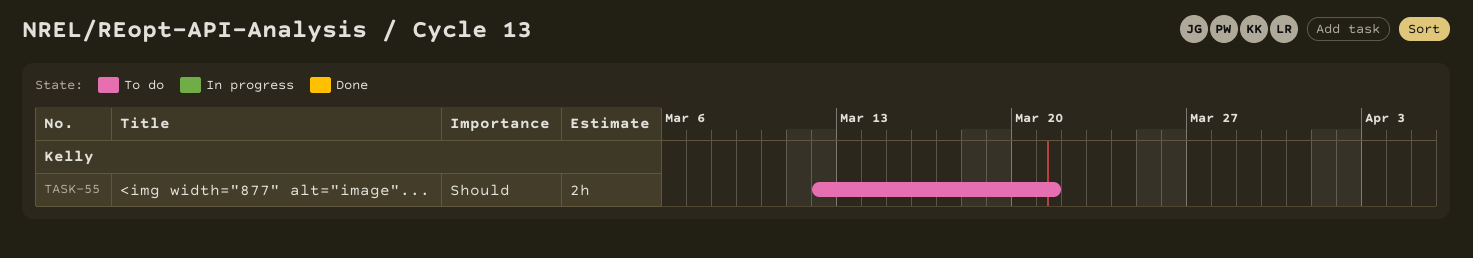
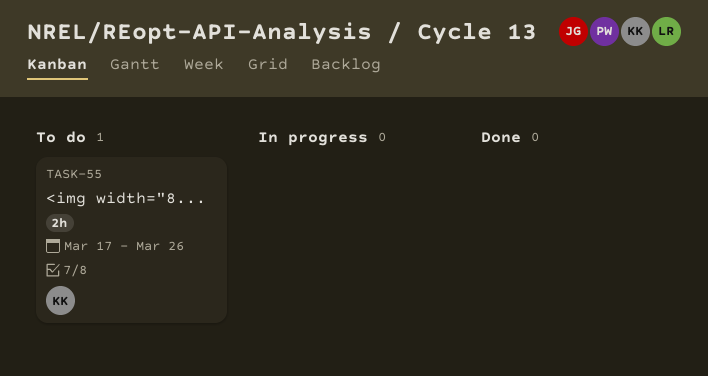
TASK-55, start: Mar 12 -> Mar 17
TASK-55, due: Mar 21 -> Mar 26

